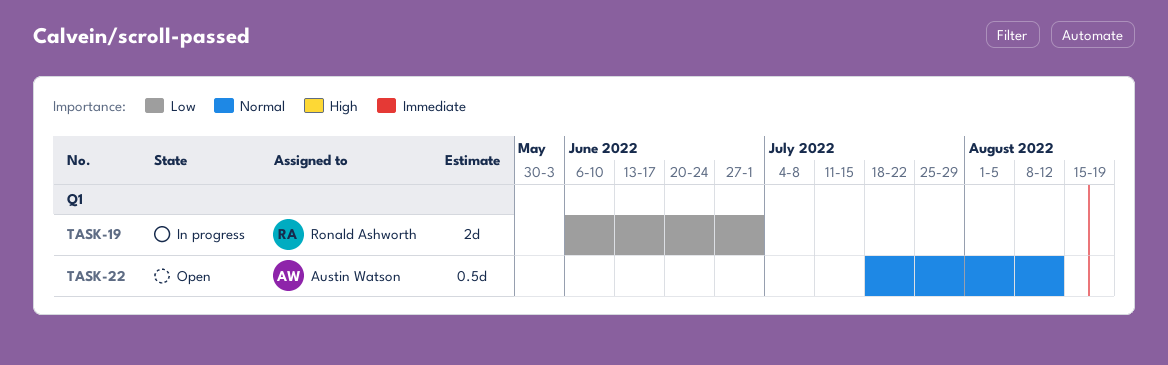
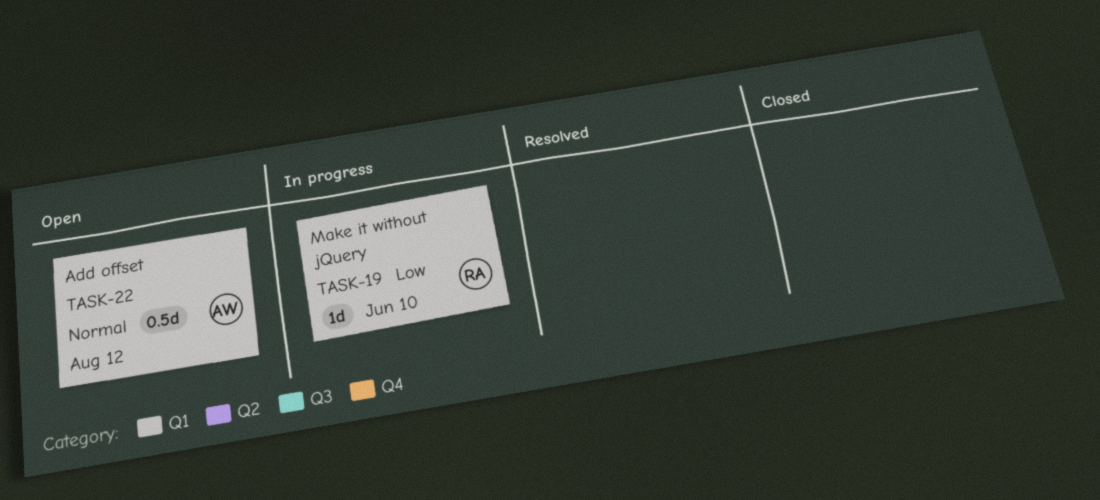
TASK-19, estimate: 2d -> 1d
TASK-19, due: Jul 1 -> Jun 10

